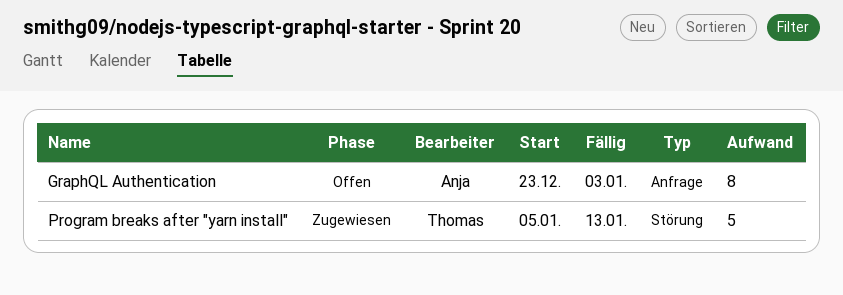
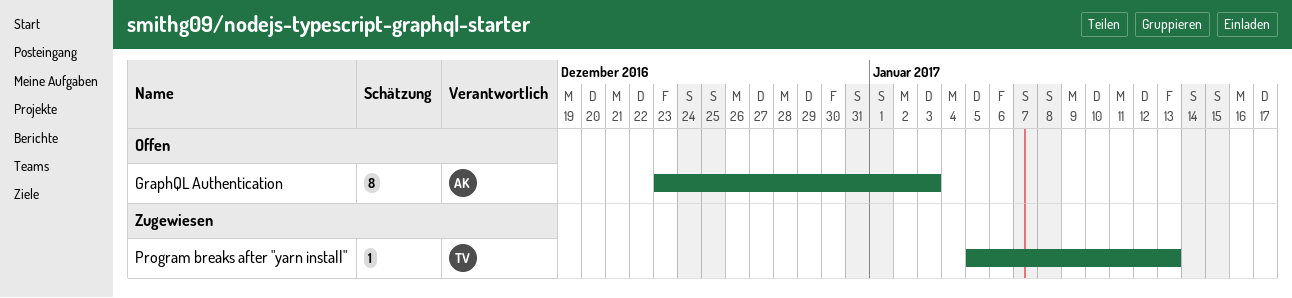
Program breaks after "yarn install", estimate: 5 -> 1

